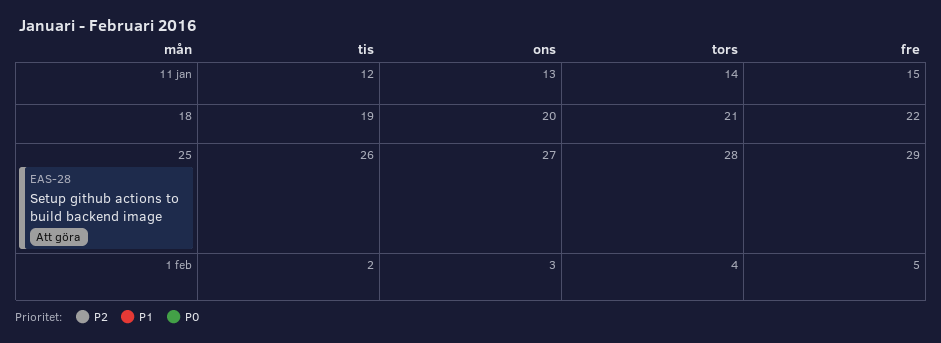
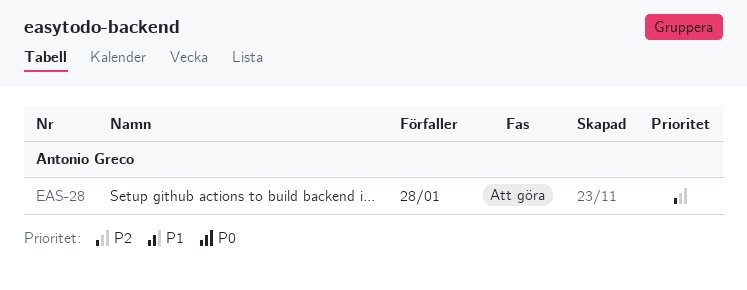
EAS-28, due: Jan 25 -> Jan 28

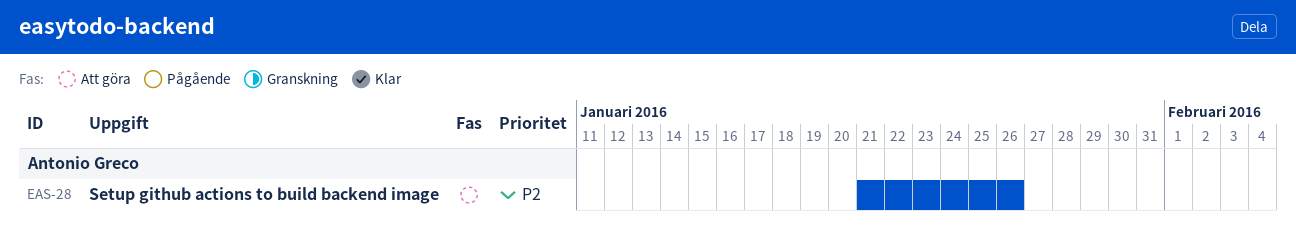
EAS-28, due: Jan 28 -> Jan 26

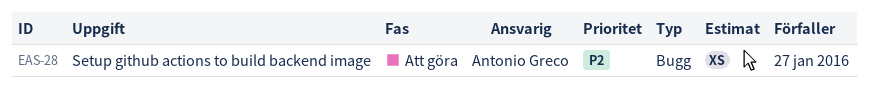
EAS-28, due: Jan 26 -> Jan 27

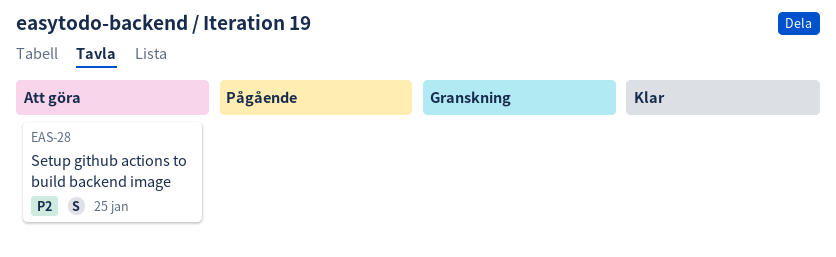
EAS-28, estimate: XS -> S
EAS-28, due: Jan 27 -> Jan 25

